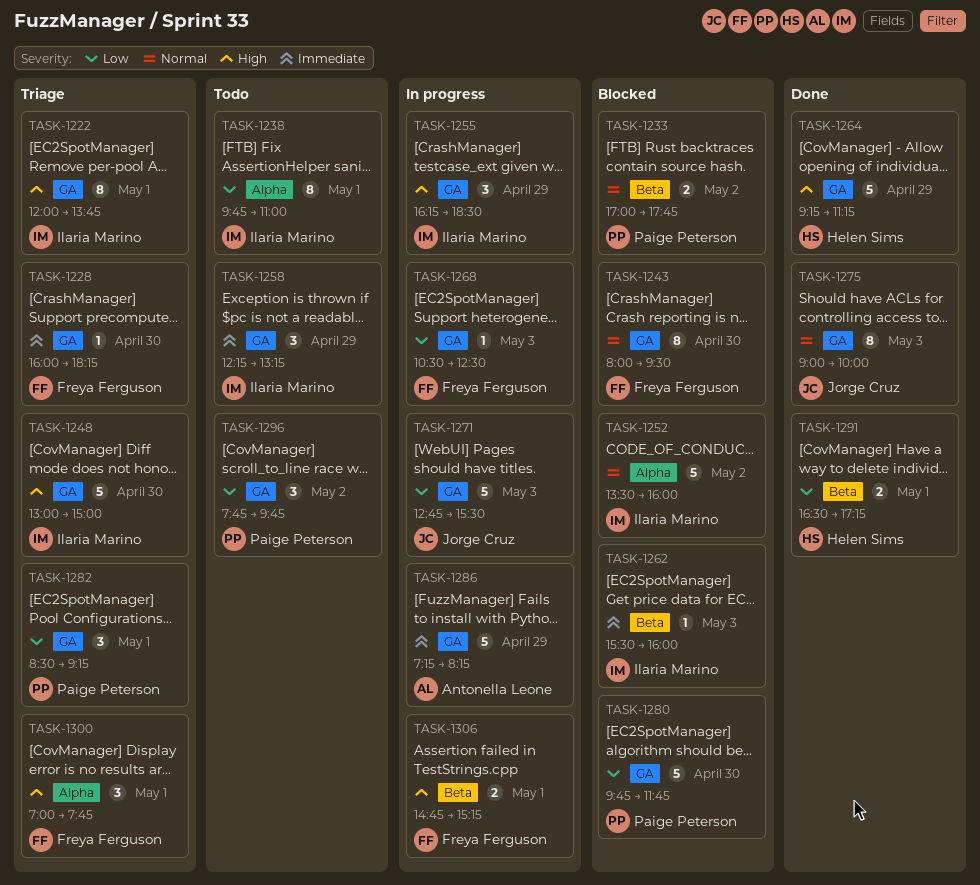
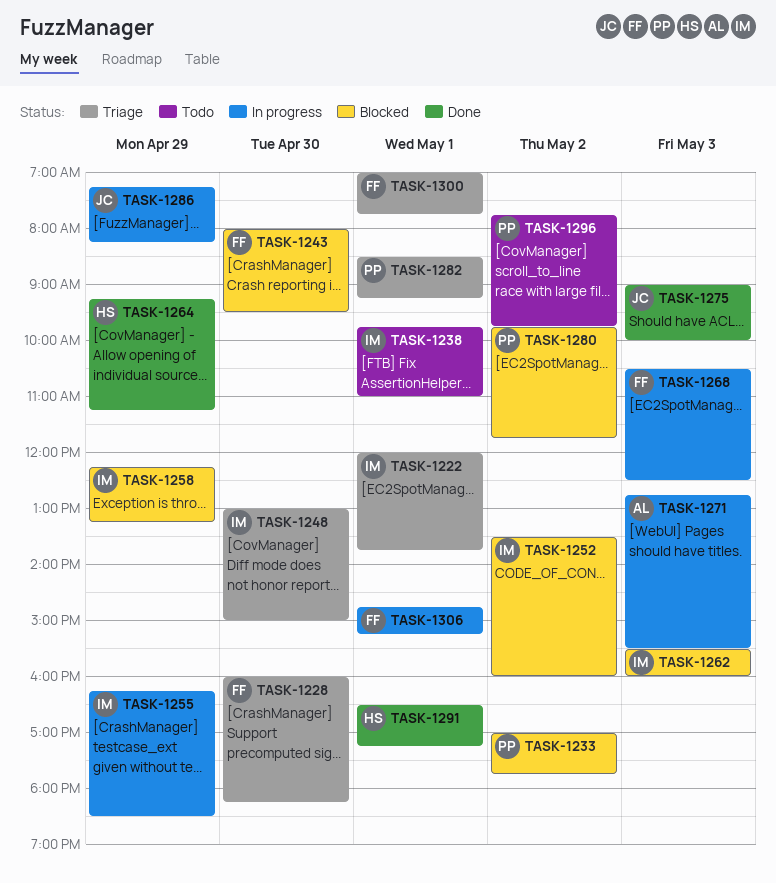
TASK-1258, status: Todo -> Blocked
TASK-1271, owner: Jorge Cruz -> Antonella Leone
TASK-1280, day: Apr 30 -> May 2
TASK-1286, owner: Antonella Leone -> Jorge Cruz

